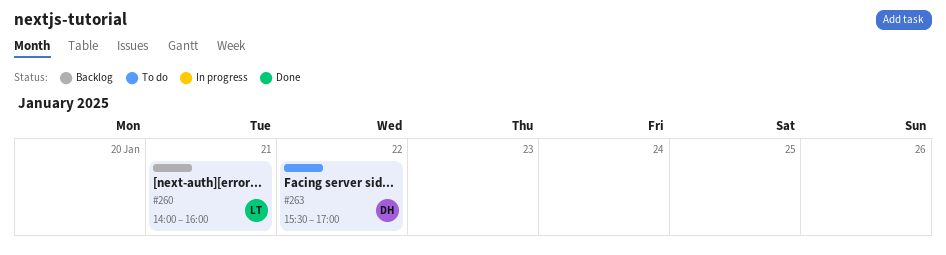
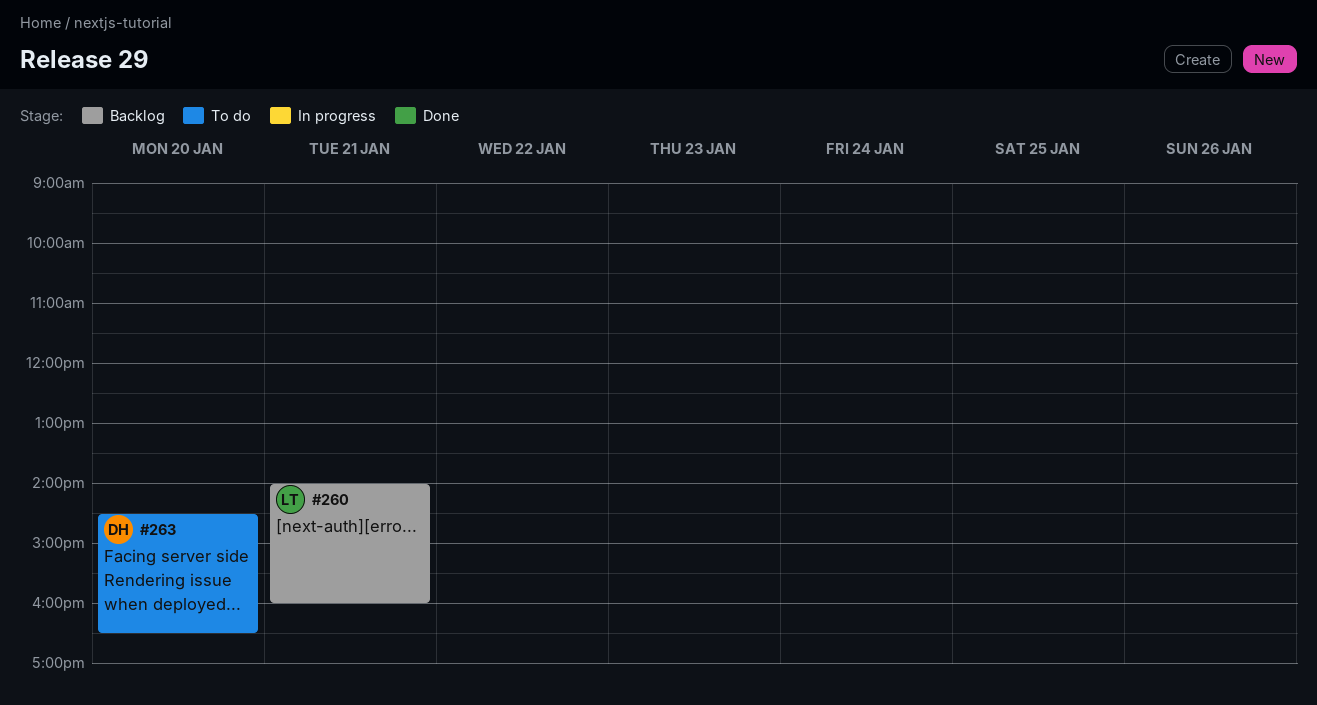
#263, day: Jan 22 -> Jan 20
#263, begins: 15:30 -> 14:30
#263, ends: 17:00 -> 16:30

